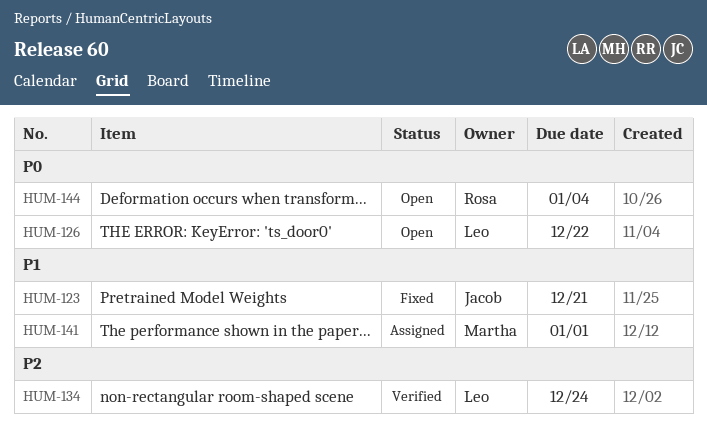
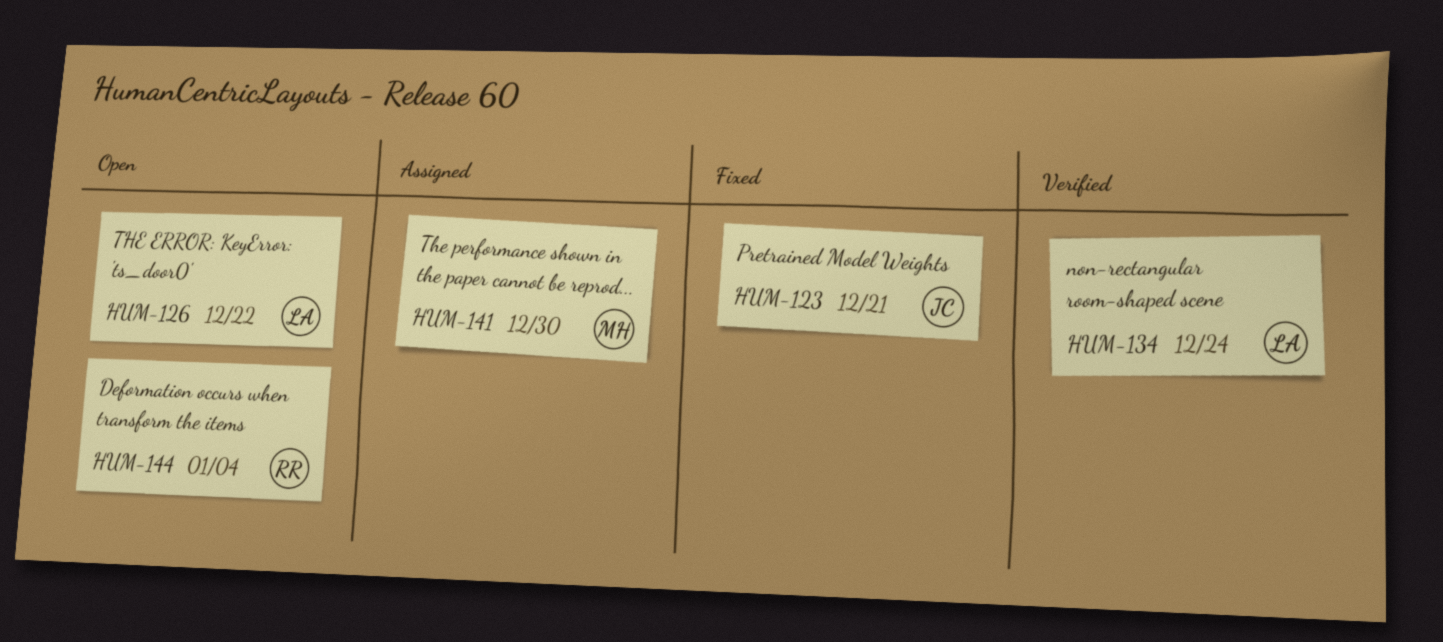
HUM-141, due: Jan 1 -> Dec 30

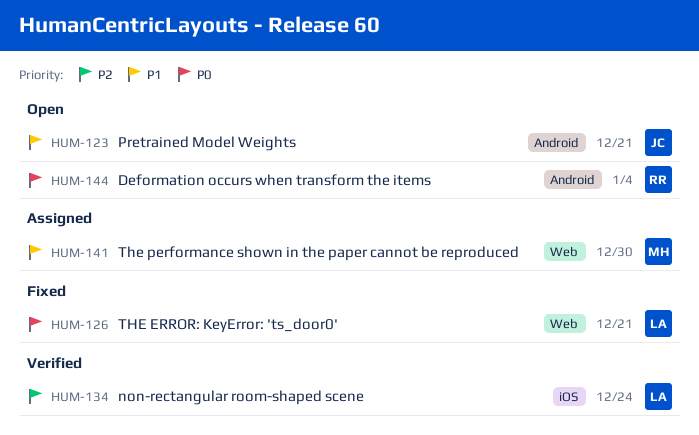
HUM-123, status: Fixed -> Open
HUM-126, status: Open -> Fixed
HUM-126, due: Dec 22 -> Dec 21

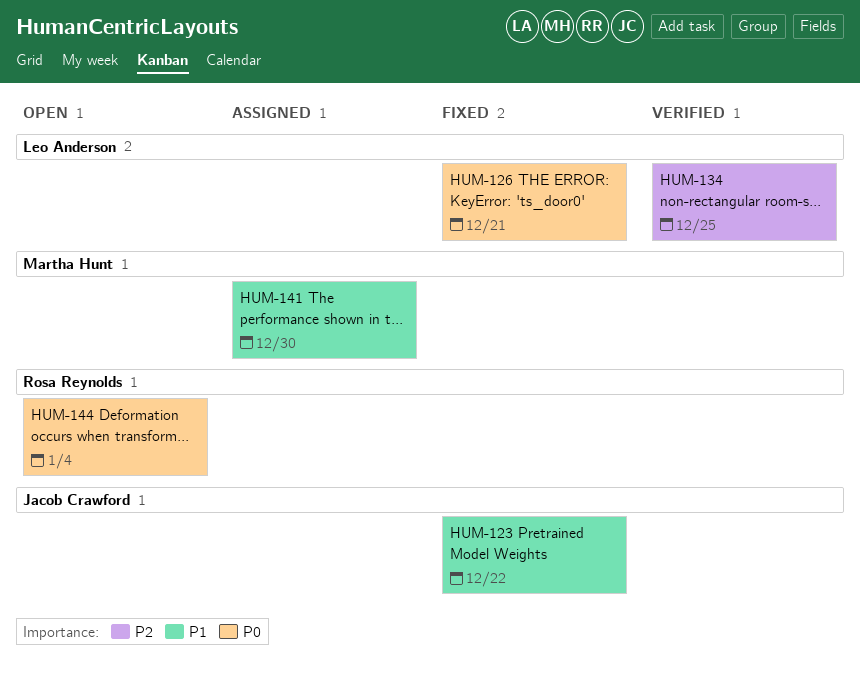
HUM-123, status: Open -> Fixed
HUM-123, due: Dec 21 -> Dec 22
HUM-134, due: Dec 24 -> Dec 25

